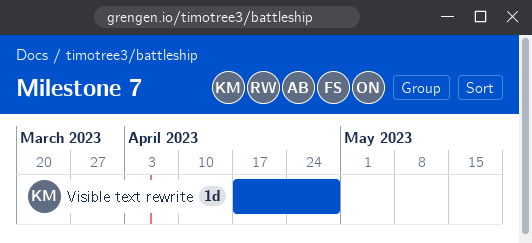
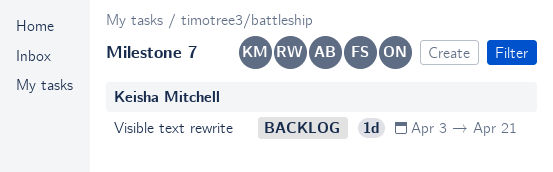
Visible text rewrite, start: Apr 17 -> Apr 3
Visible text rewrite, due: Apr 28 -> Apr 21

